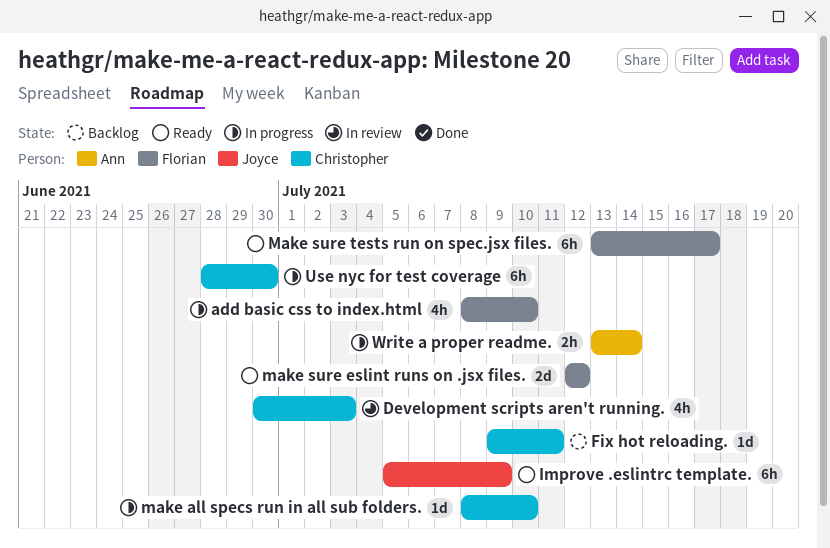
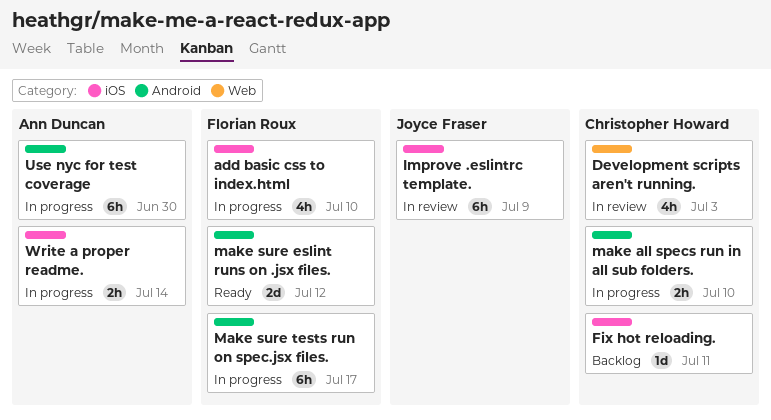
Improve .eslintrc template., status: Ready -> In review
make all specs run in all sub folders., estimate: 1d -> 2h
Make sure tests run on spec.jsx files., status: Ready -> In progress
Use nyc for test coverage, owner: Christopher Howard -> Ann Duncan

